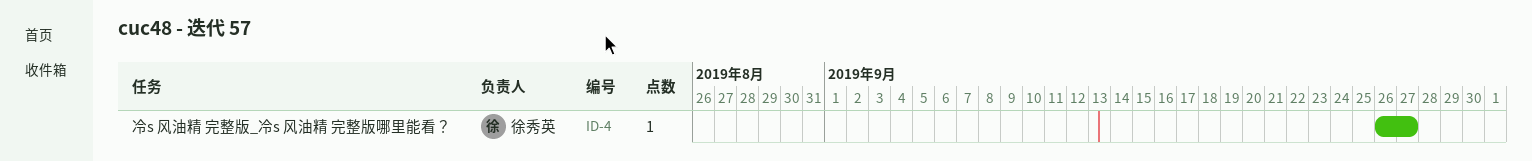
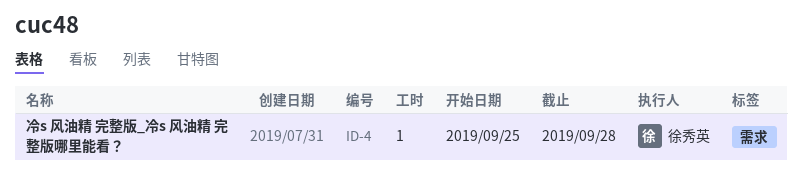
ID-4, start: Sep 26 -> Sep 25
ID-4, due: Sep 27 -> Sep 28

